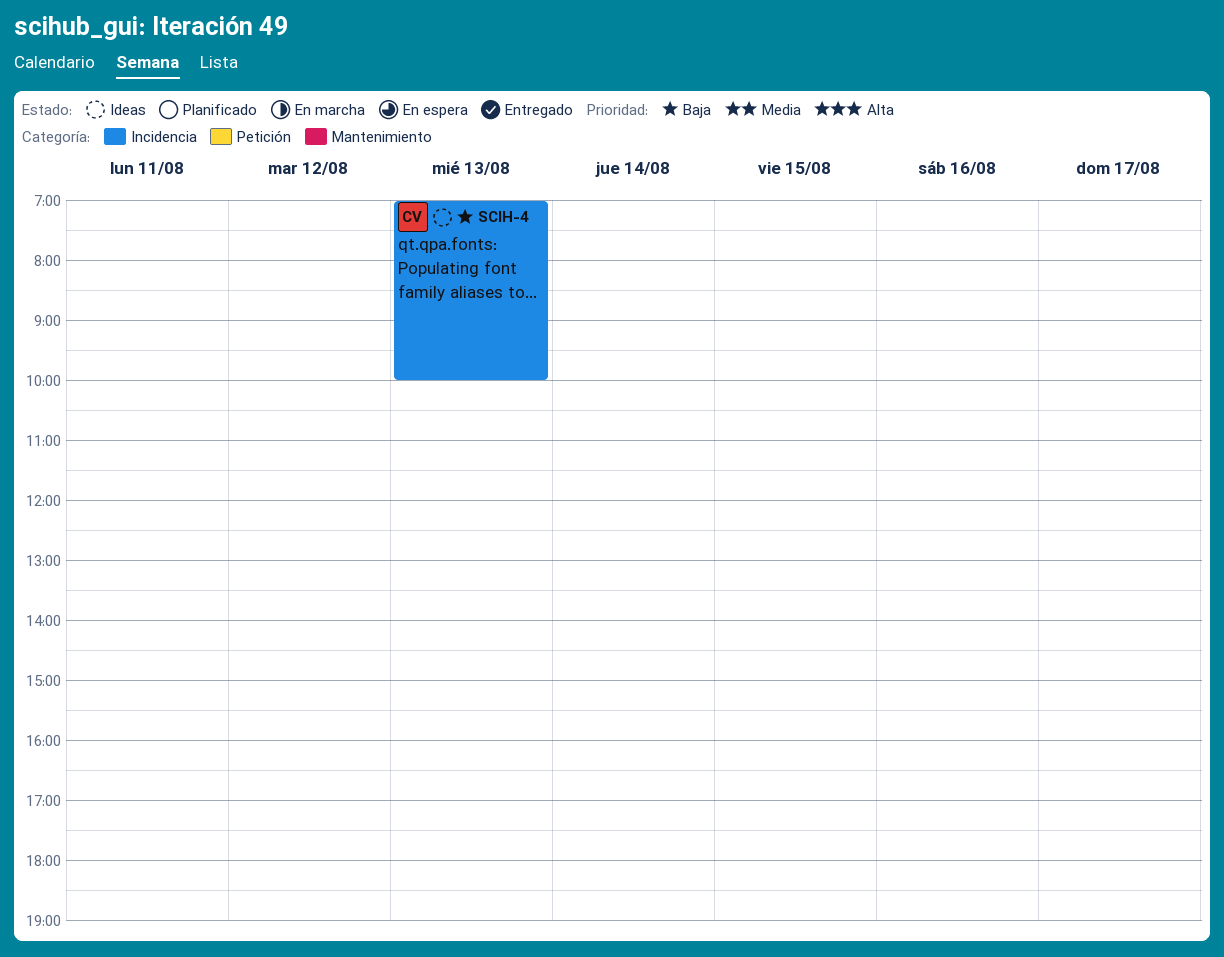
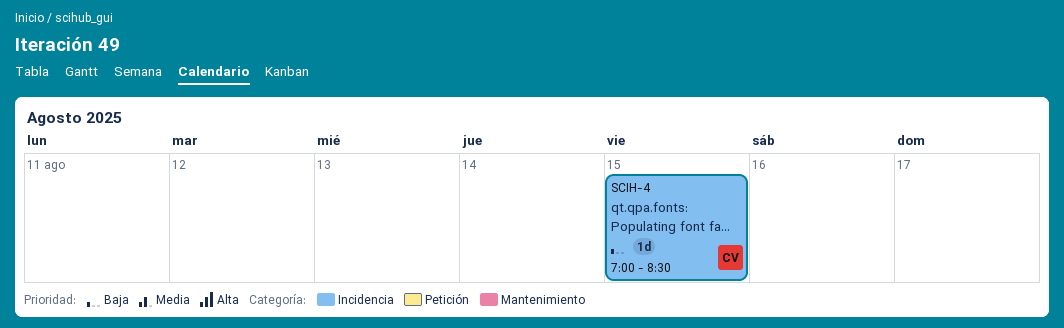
SCIH-4, day: Aug 13 -> Aug 15
SCIH-4, ends: 10:00 -> 08:30

